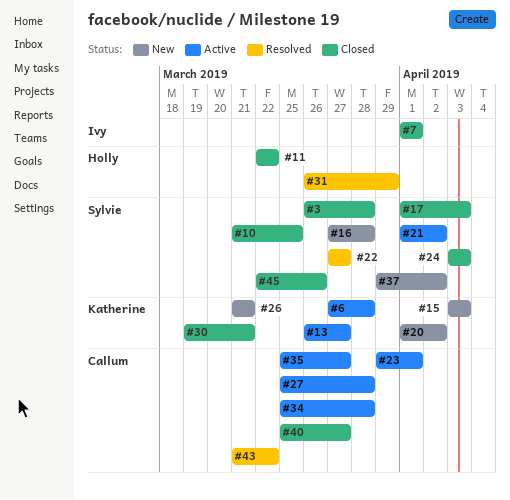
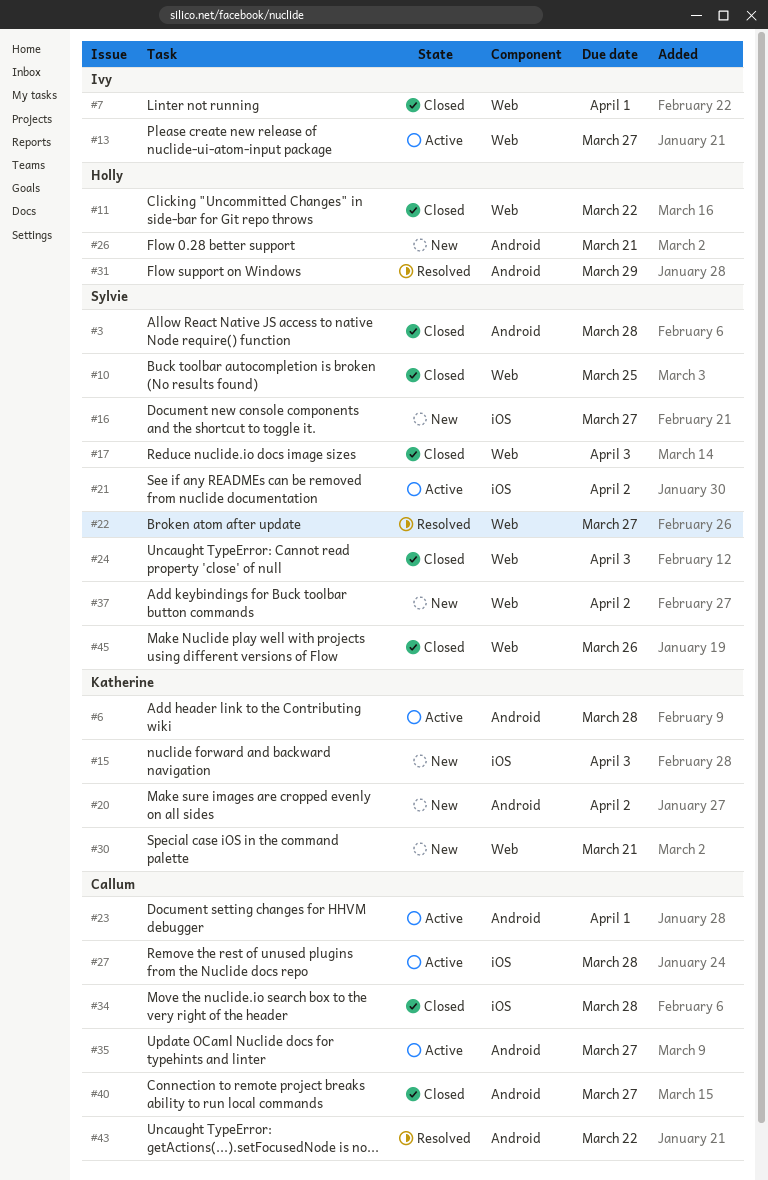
#13, owner: Katherine -> Ivy
#16, due: Mar 28 -> Mar 27
#26, owner: Katherine -> Holly
#30, status: Closed -> New
#34, status: Active -> Closed

